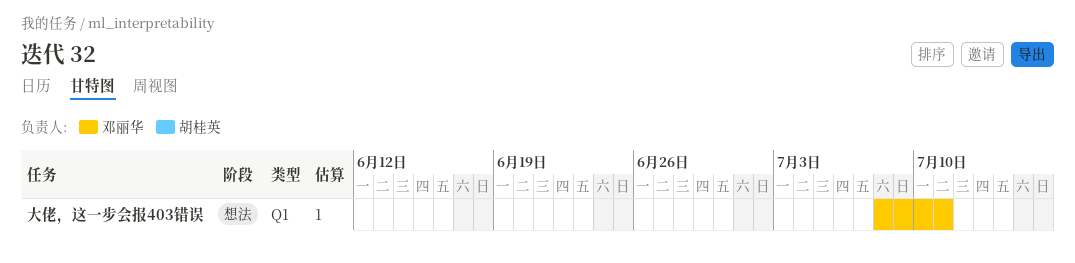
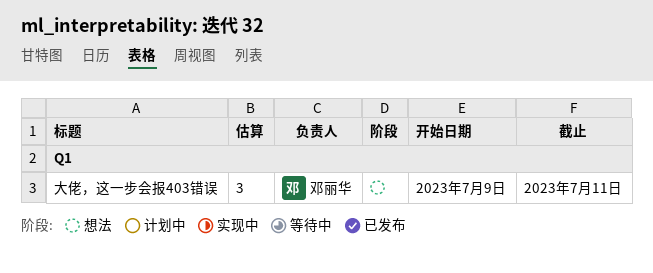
大佬，这一步会报403错误, estimate: 1 -> 3
大佬，这一步会报403错误, start: Jul 8 -> Jul 9

